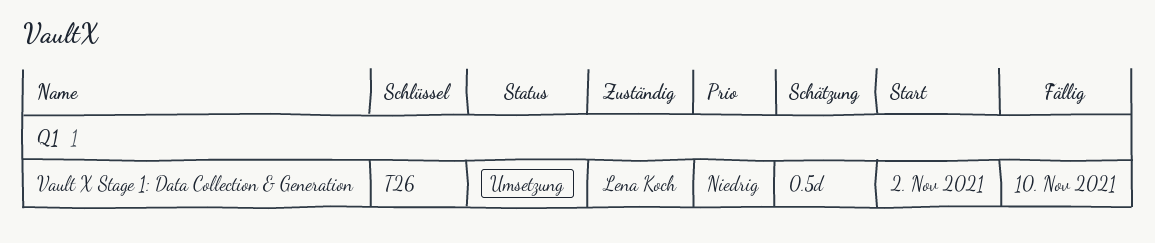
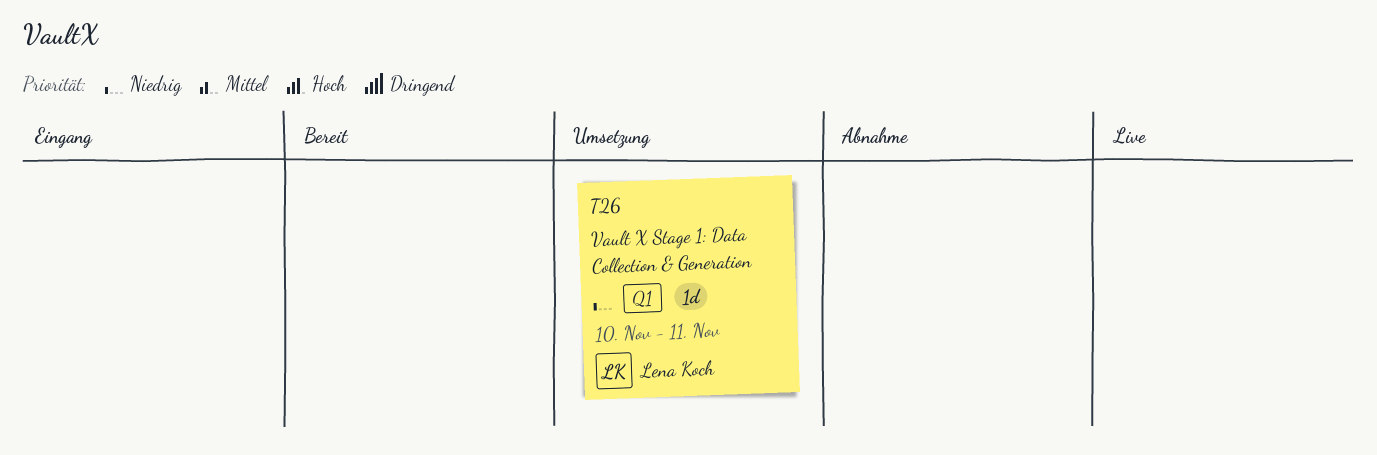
T26, estimate: 0.5d -> 1d
T26, start: Nov 2 -> Nov 10
T26, due: Nov 10 -> Nov 11

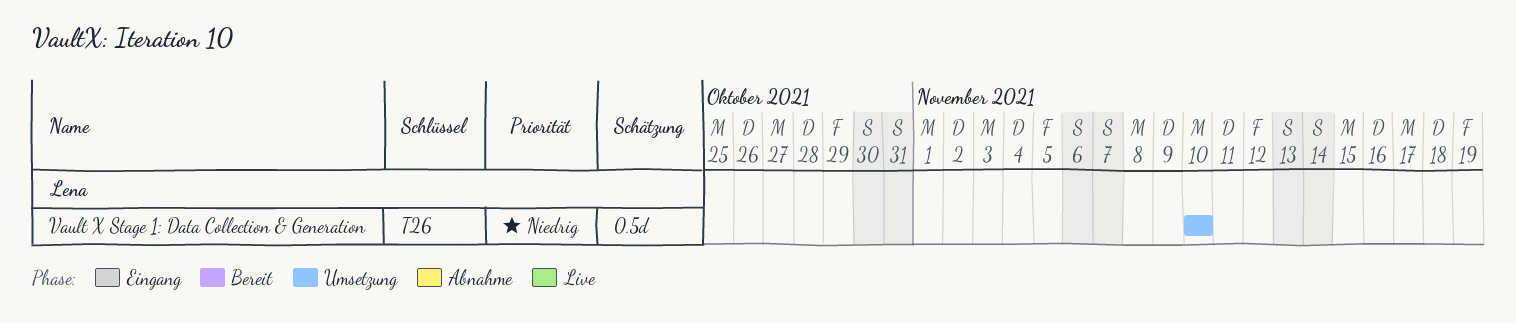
T26, estimate: 1d -> 0.5d
T26, due: Nov 11 -> Nov 10

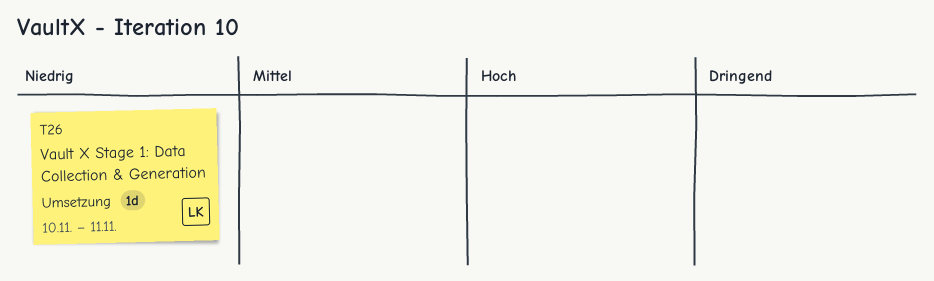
T26, estimate: 0.5d -> 1d
T26, due: Nov 10 -> Nov 11

